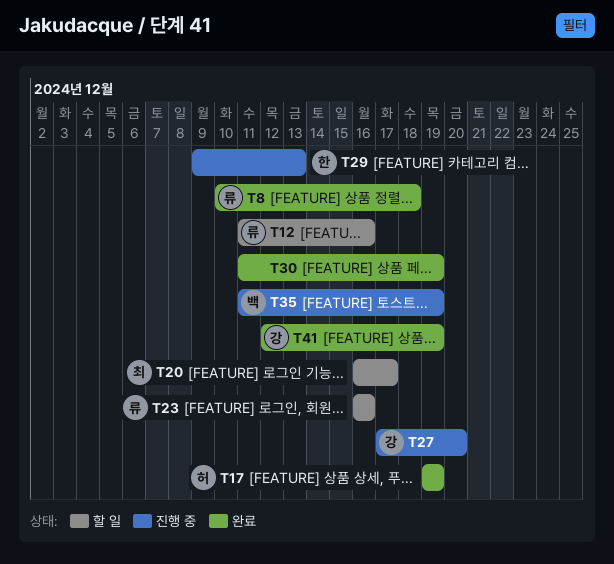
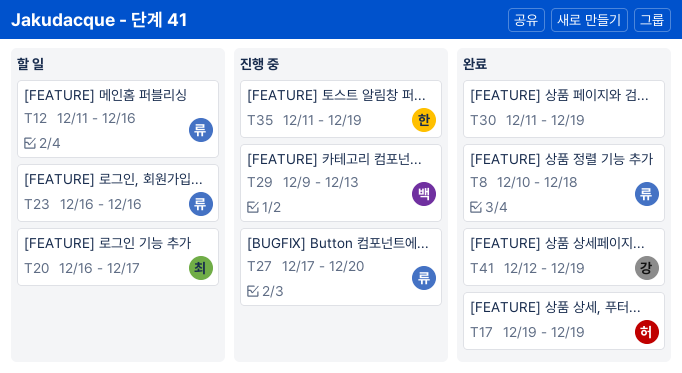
T27, owner: 강 -> 류
T29, owner: 한 -> 백
T35, owner: 백 -> 한

